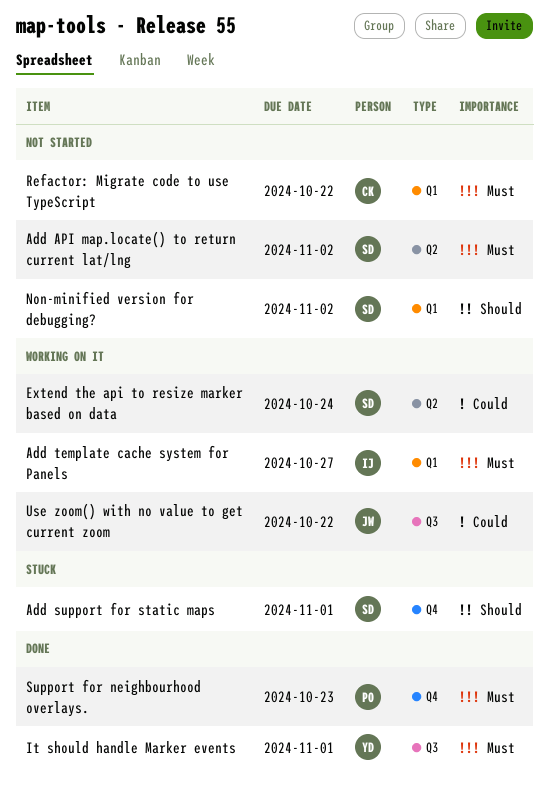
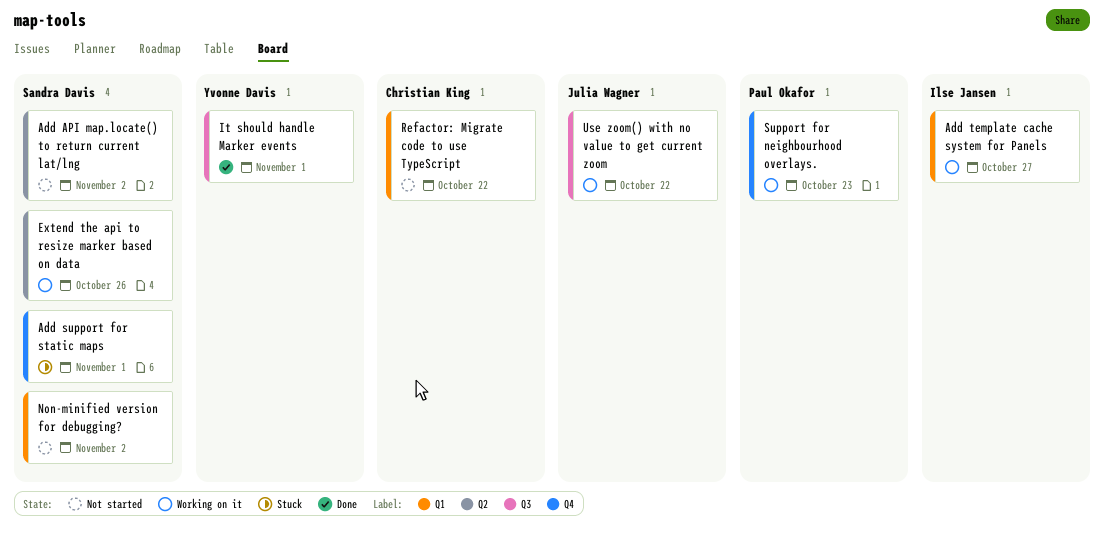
Extend the api to resize marker based on data, due: Oct 24 -> Oct 26
Support for neighbourhood overlays., status: Done -> Working on it

